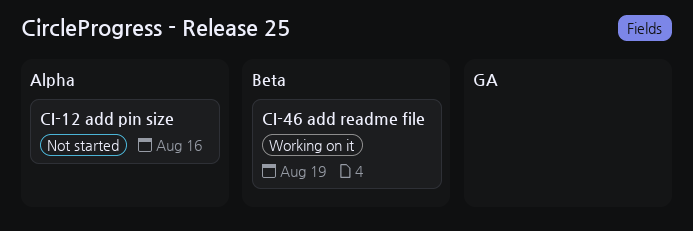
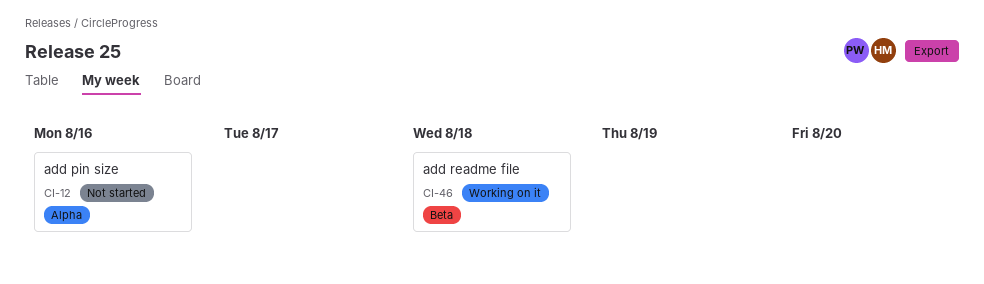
CI-46, due: Aug 19 -> Aug 18

